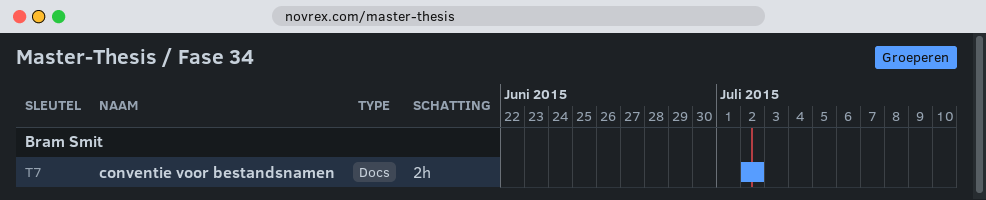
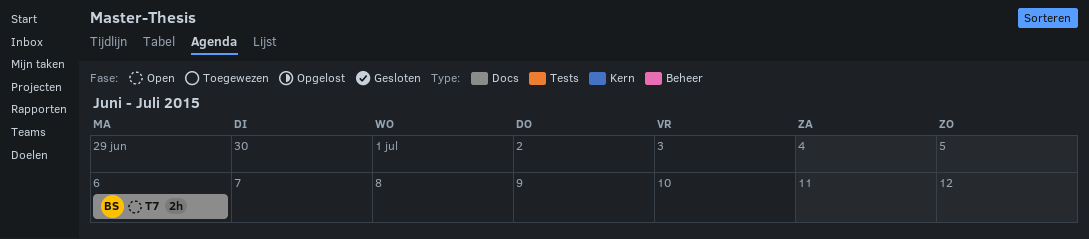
T7, start: Jul 2 -> Jul 6
T7, due: Jul 2 -> Jul 6

